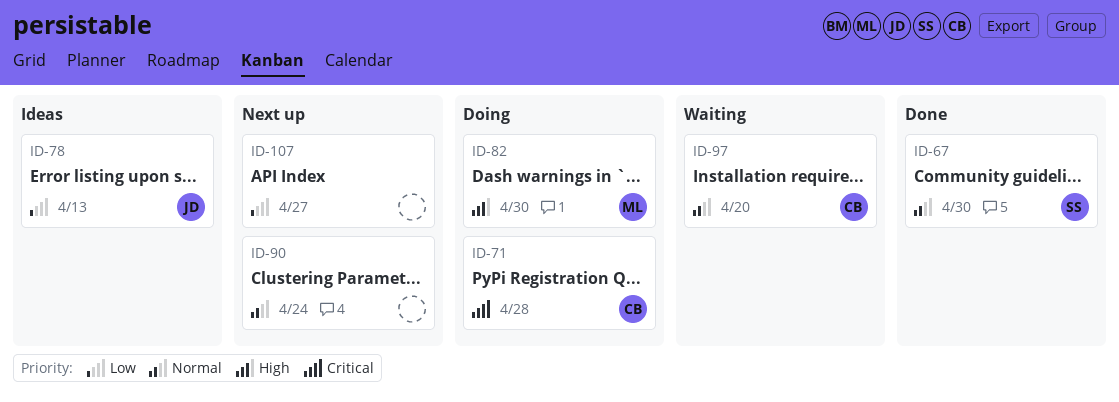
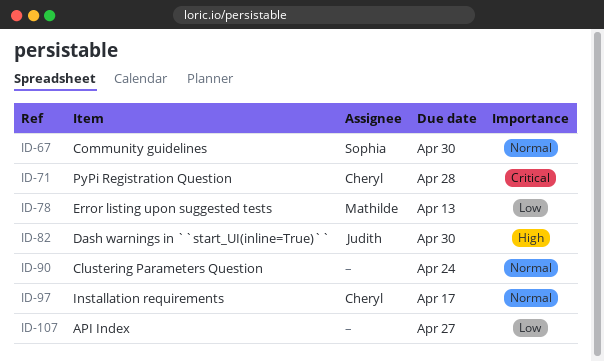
ID-78, owner: Judith -> Mathilde
ID-82, owner: Mathilde -> Judith
ID-97, due: Apr 20 -> Apr 17

